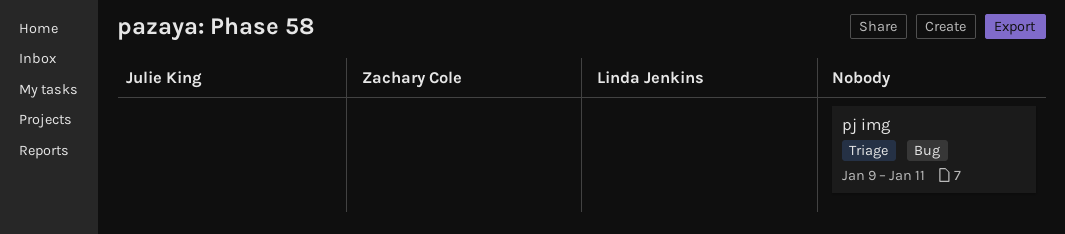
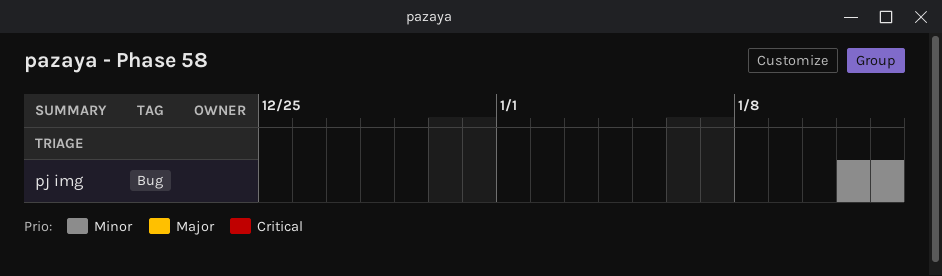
pj img, start: Jan 9 -> Jan 11
pj img, due: Jan 11 -> Jan 12

